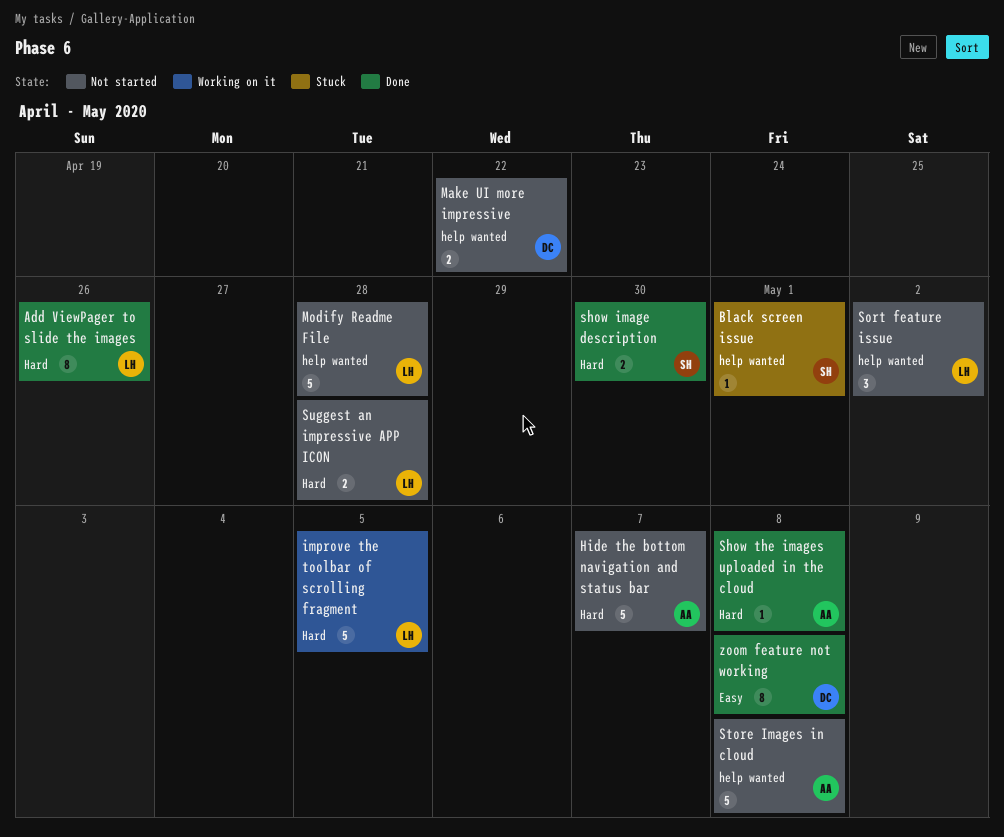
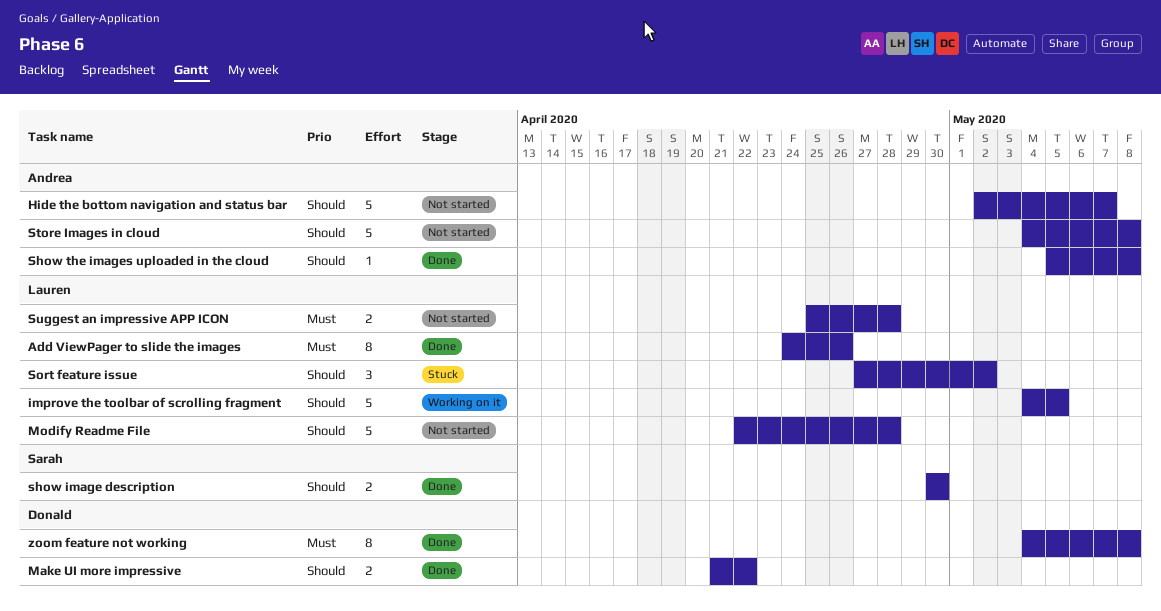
Black screen issue: present -> none
Make UI more impressive, status: Not started -> Done
Sort feature issue, status: Not started -> Stuck

